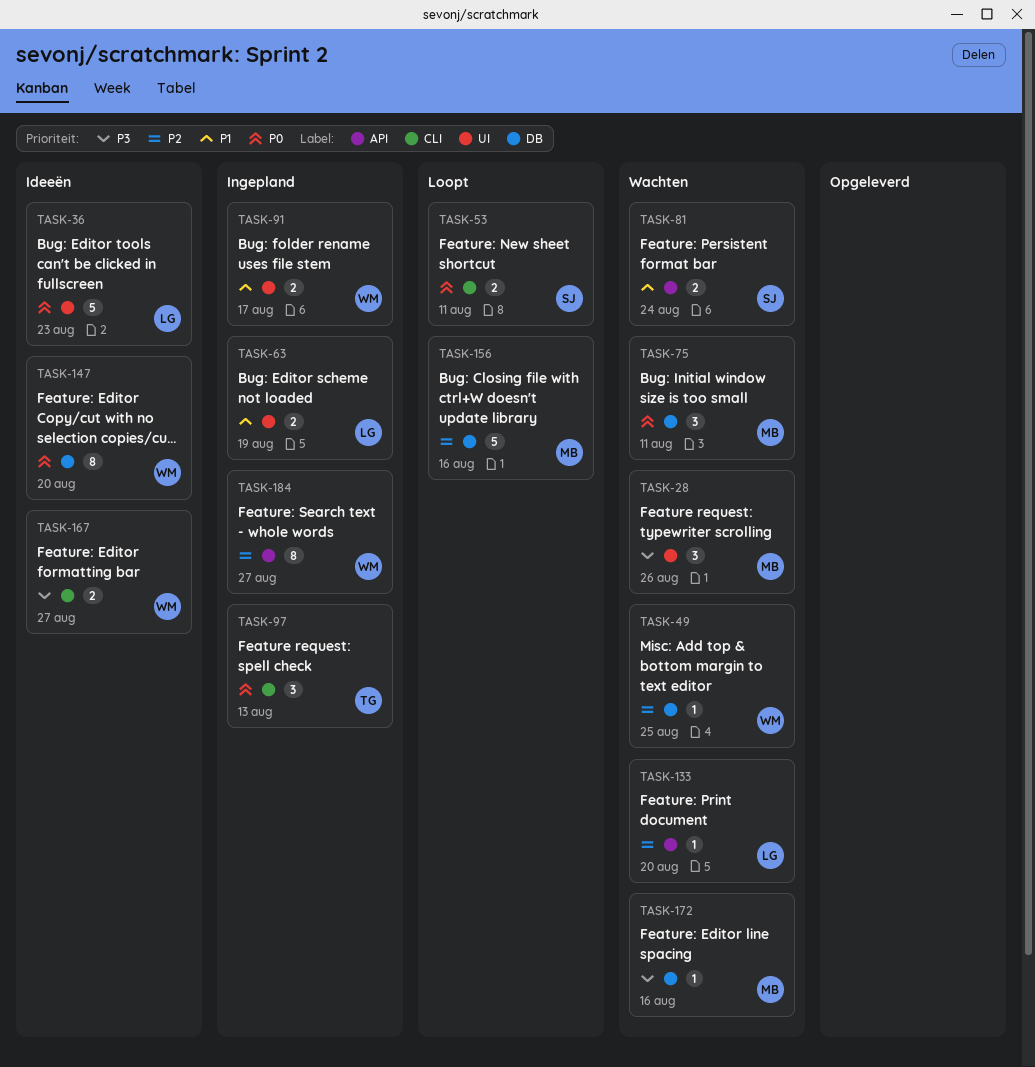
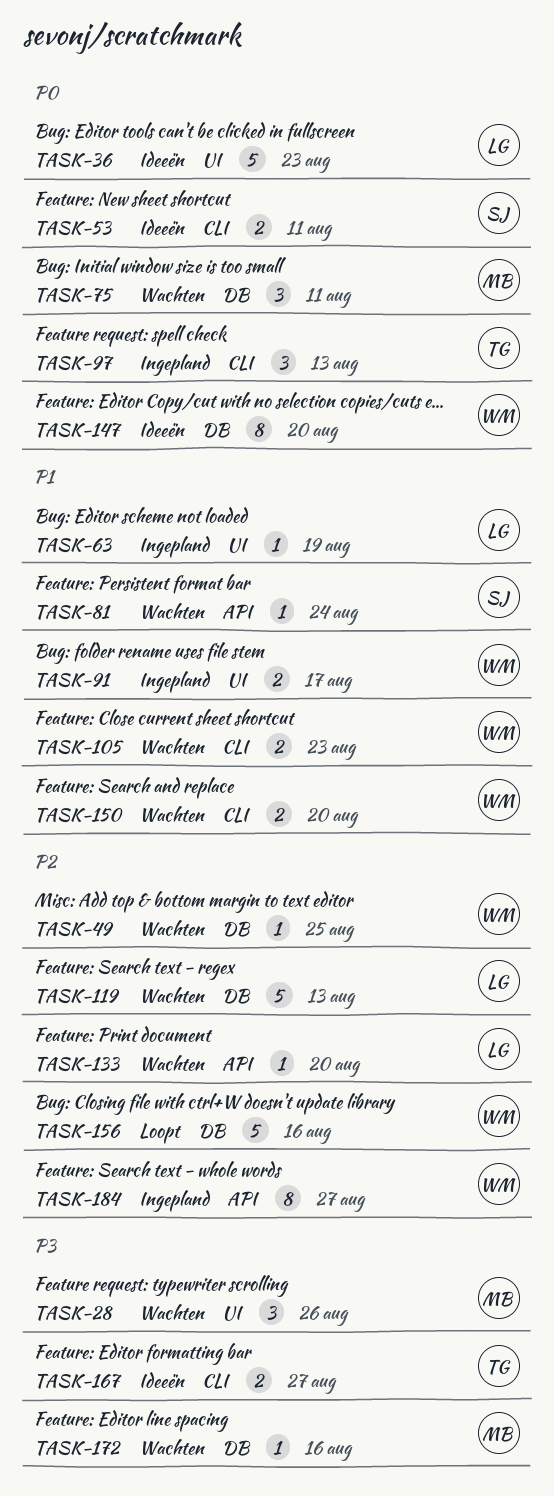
TASK-53, status: Loopt -> Ideeën
TASK-63, estimate: 2 -> 1
TASK-81, estimate: 2 -> 1
TASK-105: none -> present
TASK-119: none -> present
TASK-150: none -> present
TASK-156, owner: MB -> WM
TASK-167, owner: WM -> TG

